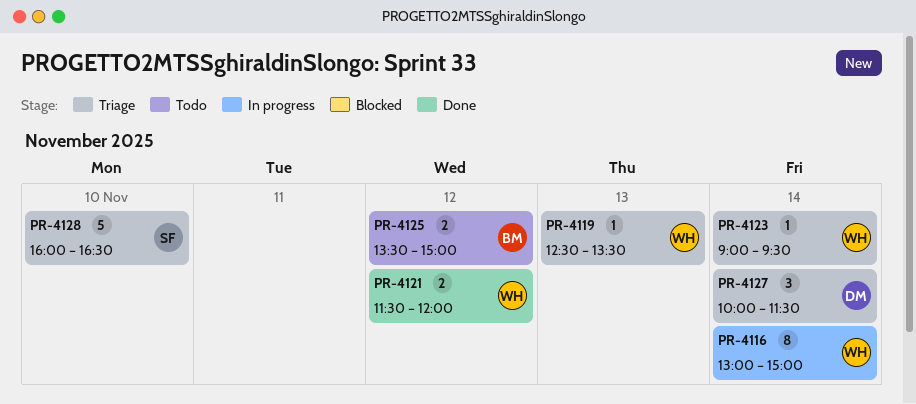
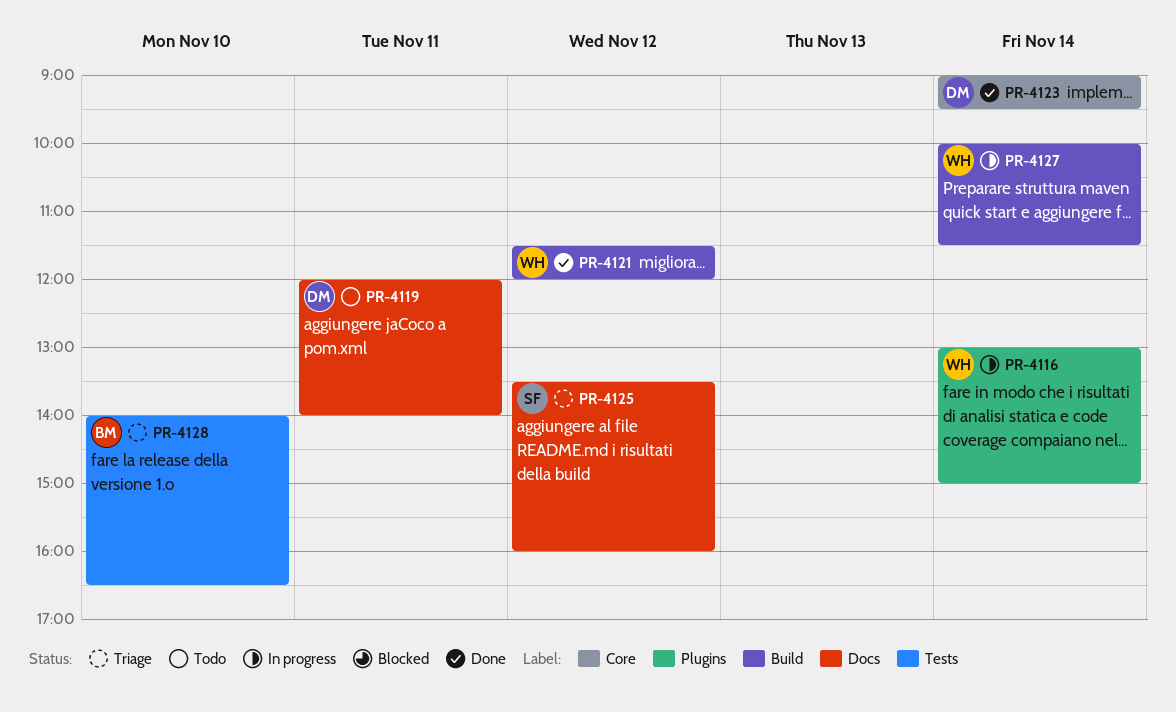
PR-4119, status: Triage -> Todo
PR-4119, owner: WH -> DM
PR-4119, day: Nov 13 -> Nov 11
PR-4119, begins: 12:30 -> 12:00
PR-4119, ends: 13:30 -> 14:00
PR-4123, status: Triage -> Done
PR-4123, owner: WH -> DM
PR-4125, status: Todo -> Triage
PR-4125, owner: BM -> SF
PR-4125, ends: 15:00 -> 16:00
PR-4127, status: Triage -> In progress
PR-4127, owner: DM -> WH
PR-4128, owner: SF -> BM
PR-4128, begins: 16:00 -> 14:00

